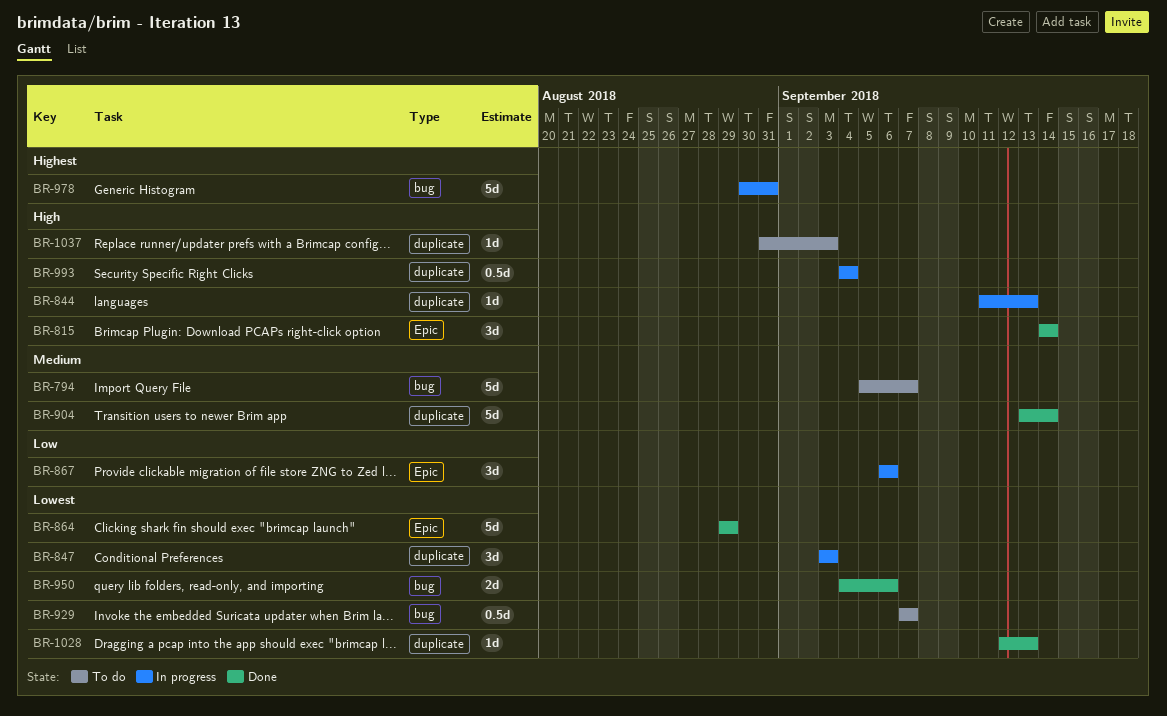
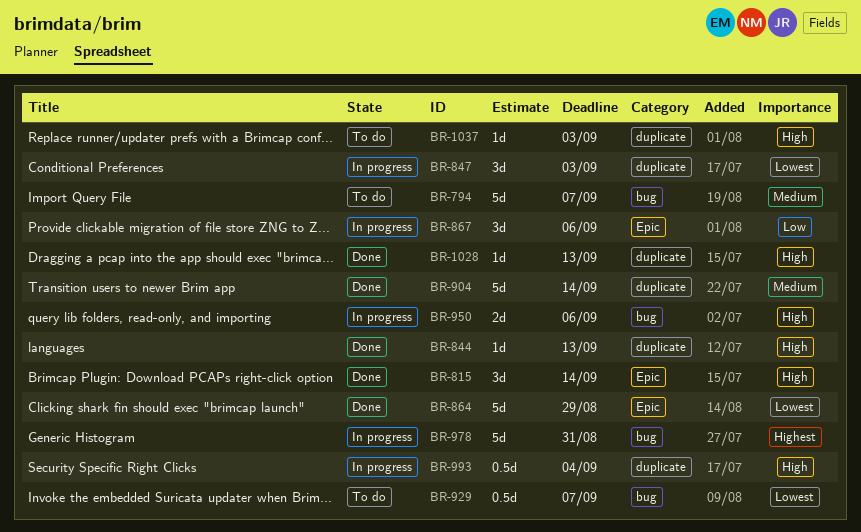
BR-844, status: In progress -> Done
BR-950, status: Done -> In progress
BR-950, priority: Lowest -> High
BR-1028, priority: Lowest -> High

